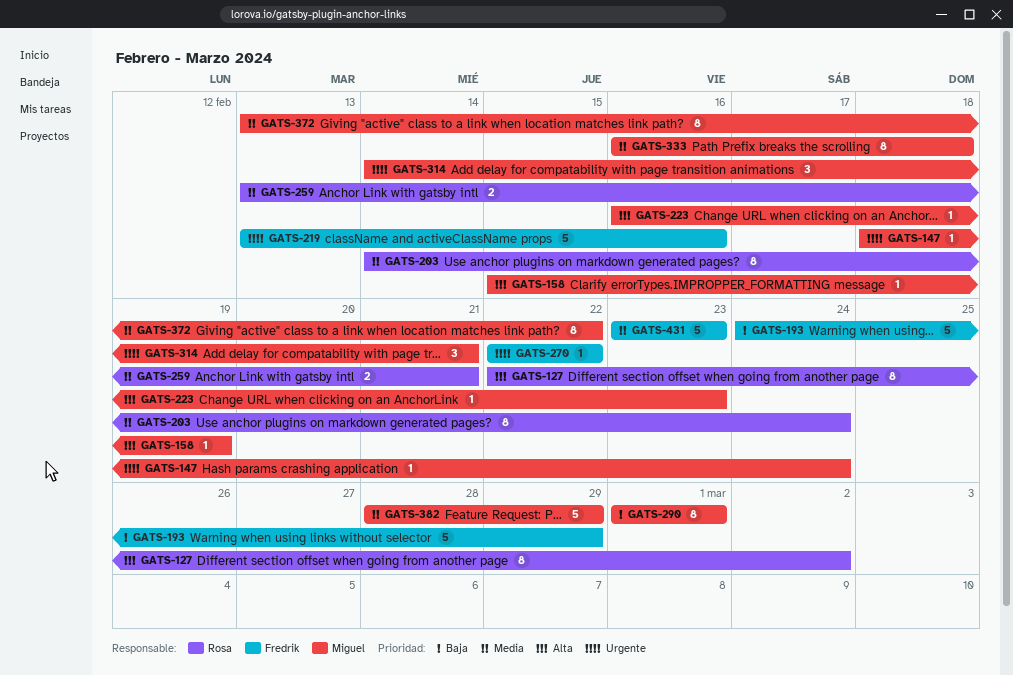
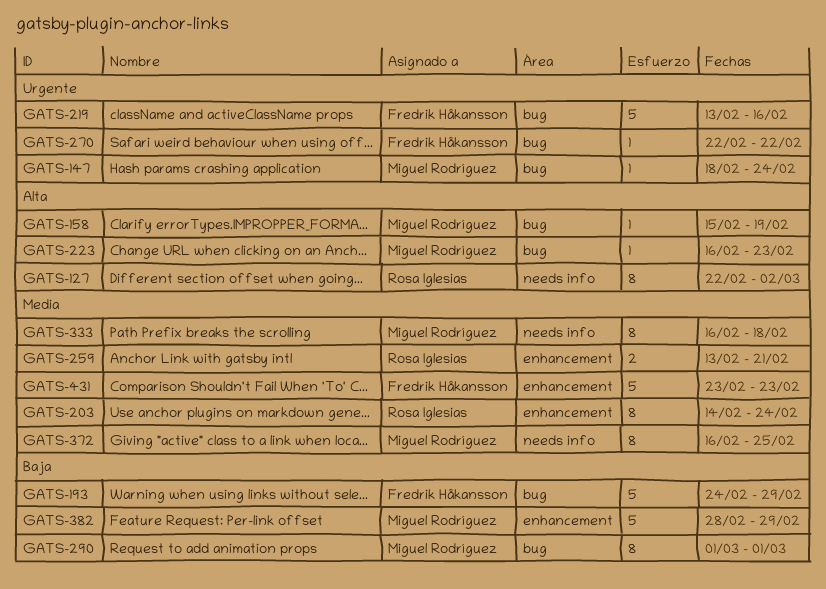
GATS-314: present -> none
GATS-372, start: Feb 13 -> Feb 16
GATS-372, due: Feb 22 -> Feb 25
GATS-382, priority: Media -> Baja

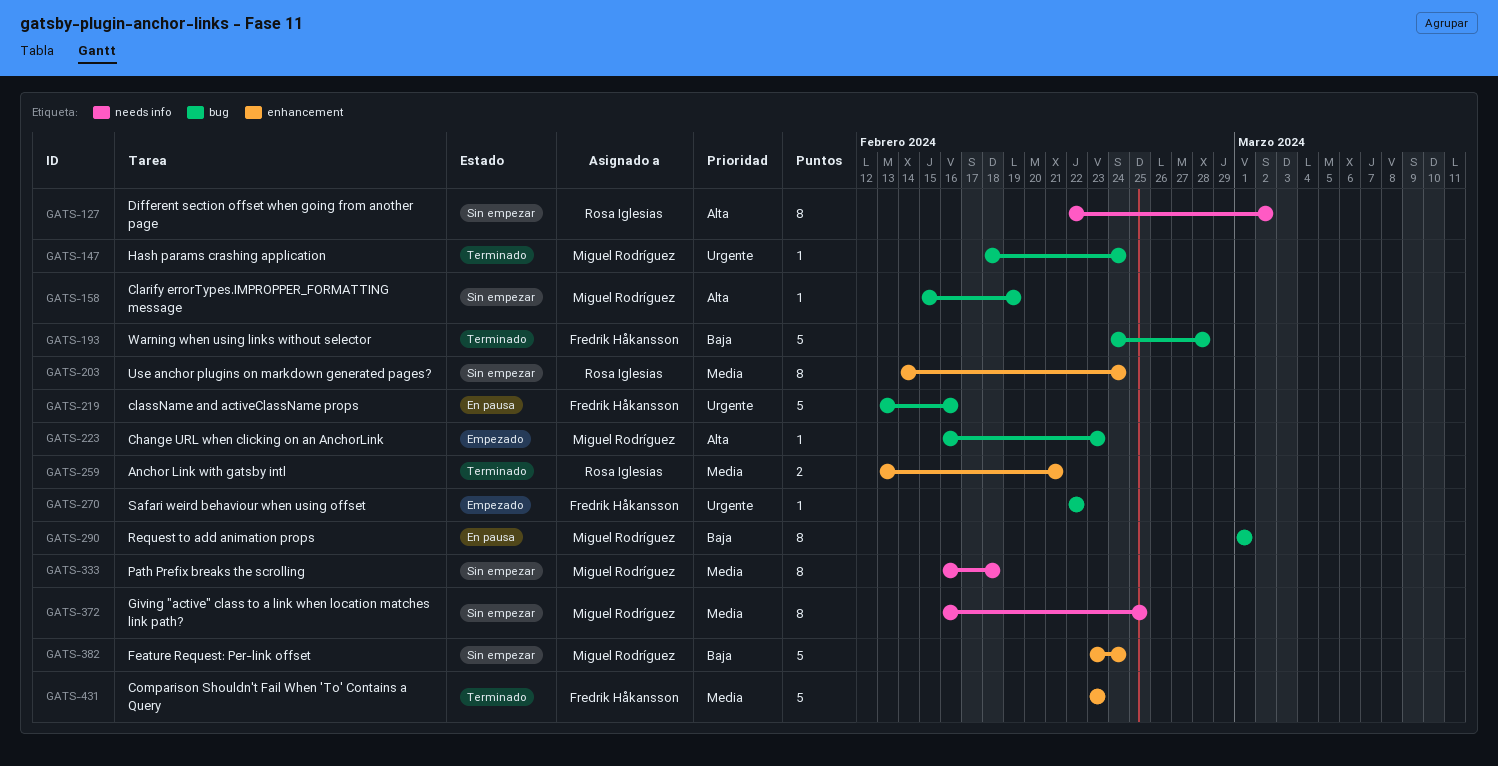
GATS-193, due: Feb 29 -> Feb 28
GATS-382, start: Feb 28 -> Feb 23
GATS-382, due: Feb 29 -> Feb 24

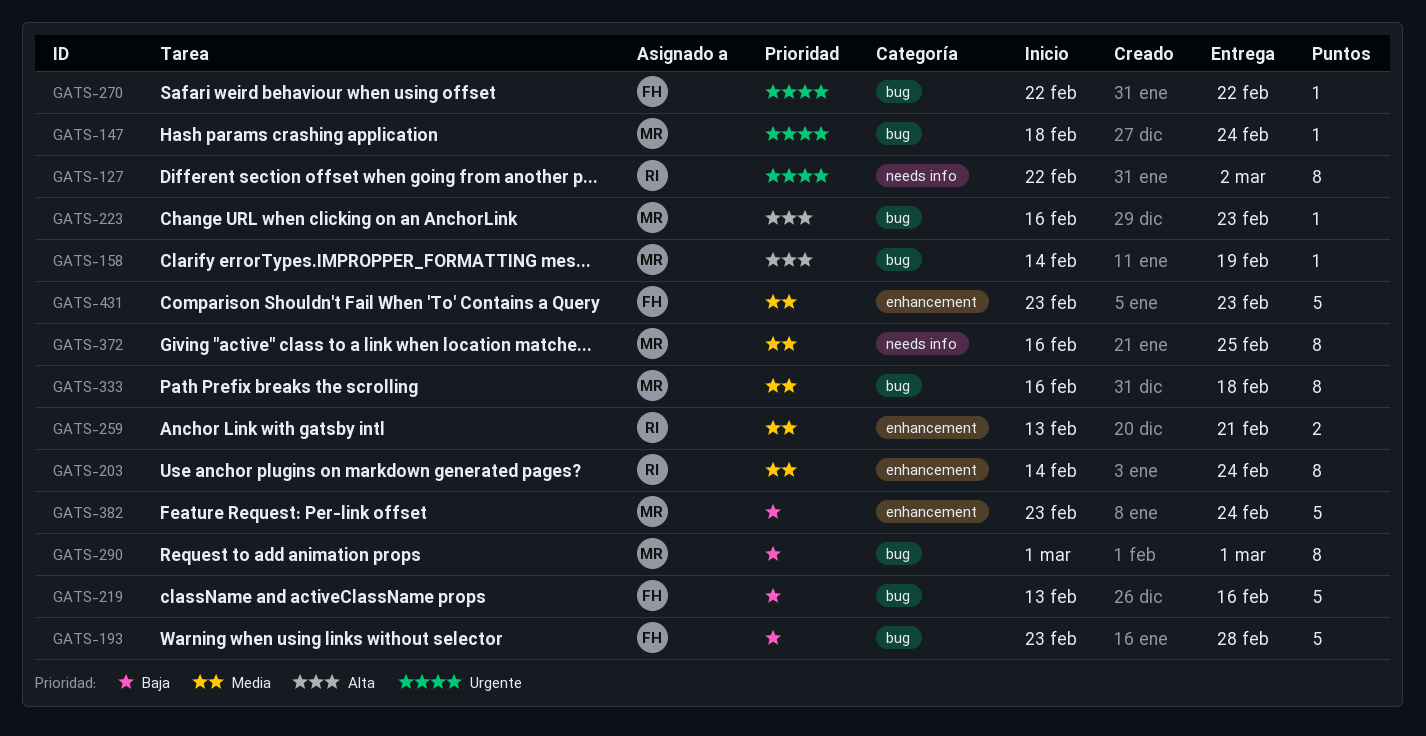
GATS-127, priority: Alta -> Urgente
GATS-158, start: Feb 15 -> Feb 14
GATS-193, start: Feb 24 -> Feb 23
GATS-219, priority: Urgente -> Baja
GATS-333, label: needs info -> bug

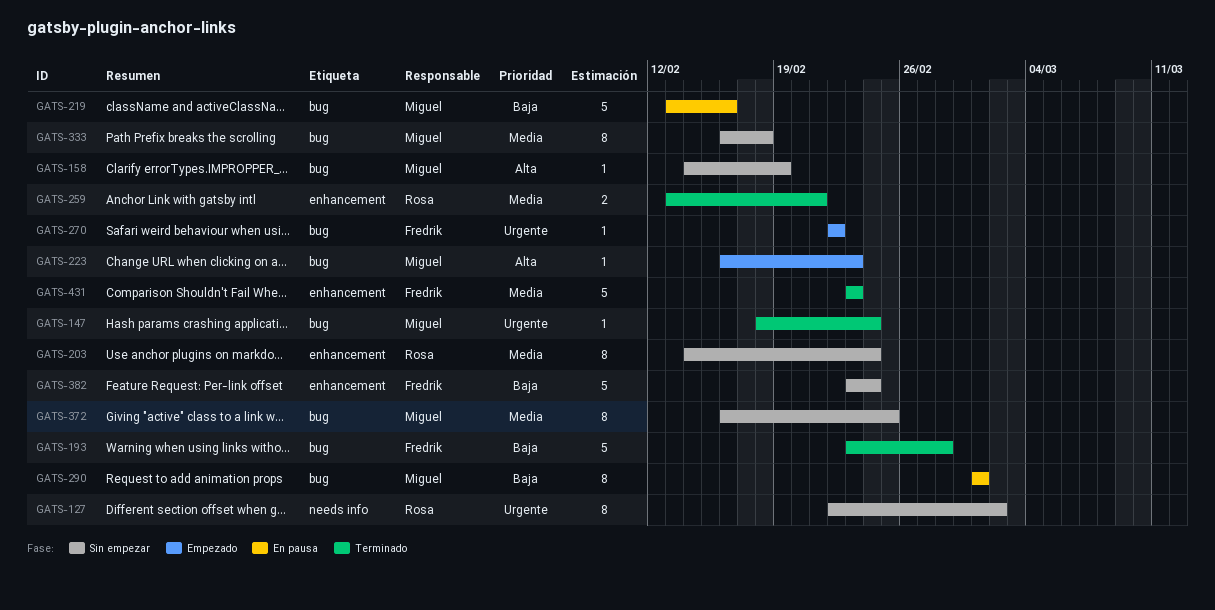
GATS-219, owner: Fredrik -> Miguel
GATS-372, label: needs info -> bug
GATS-382, owner: Miguel -> Fredrik

